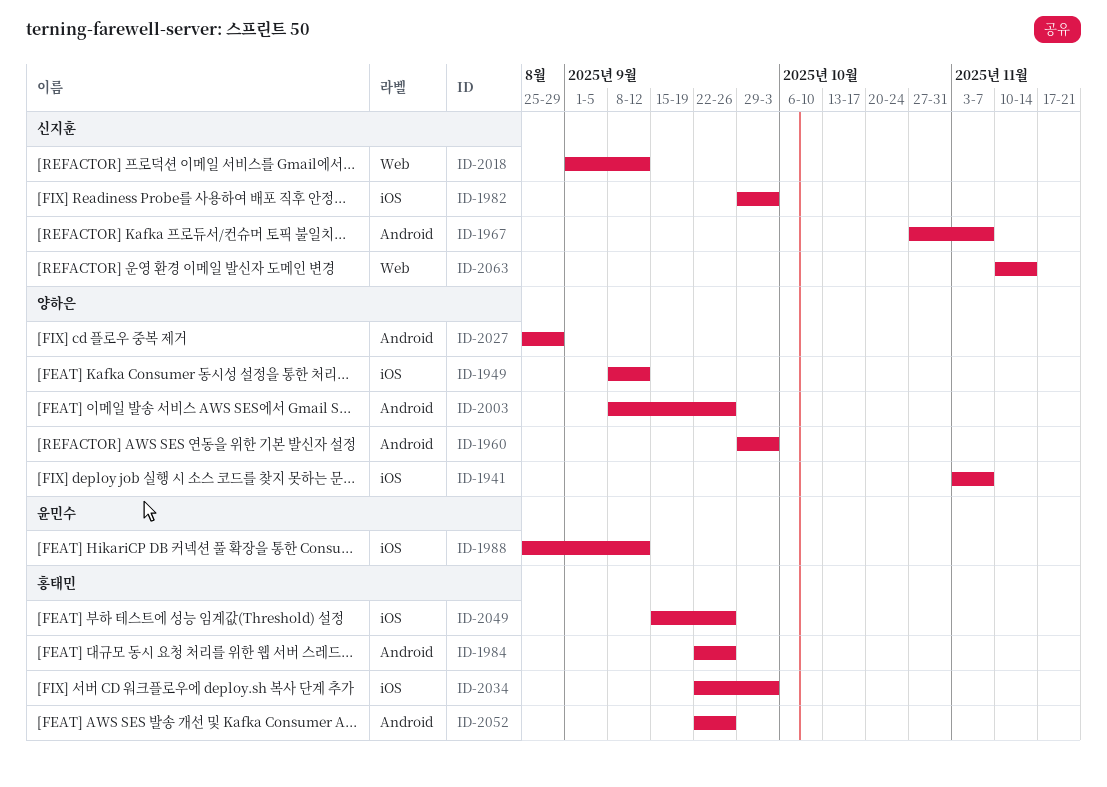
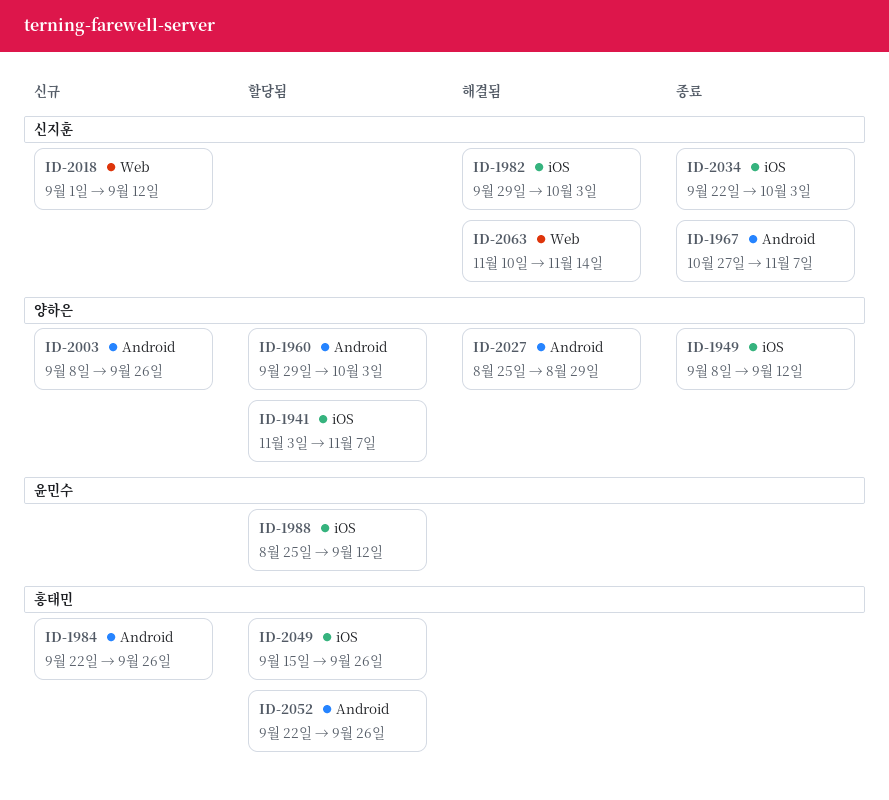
ID-2034, owner: 홍태민 -> 신지훈

